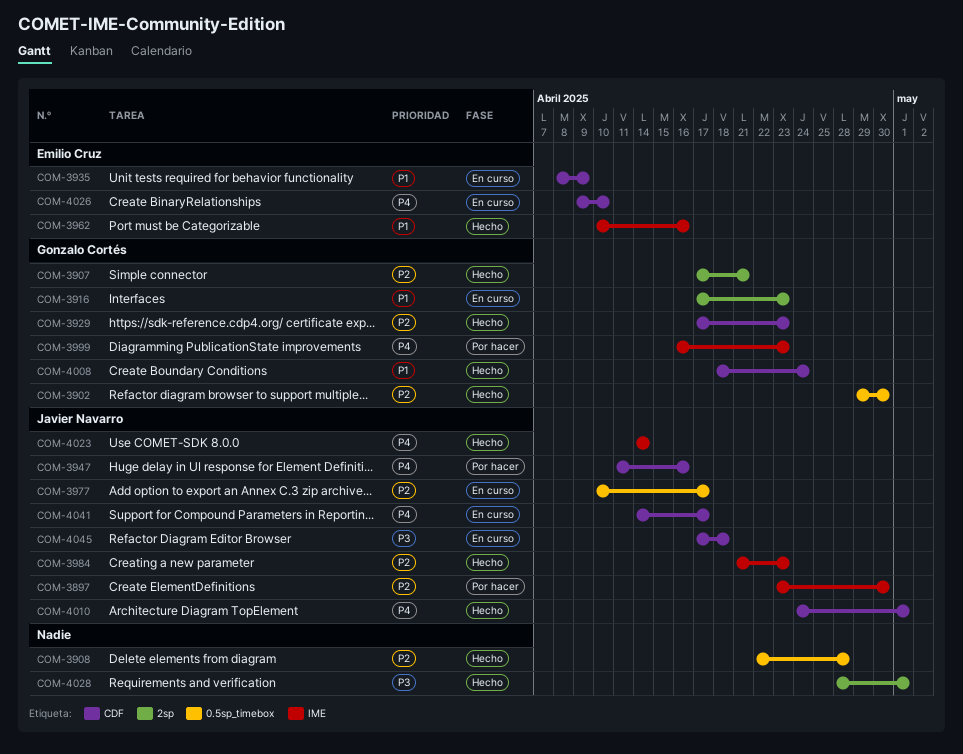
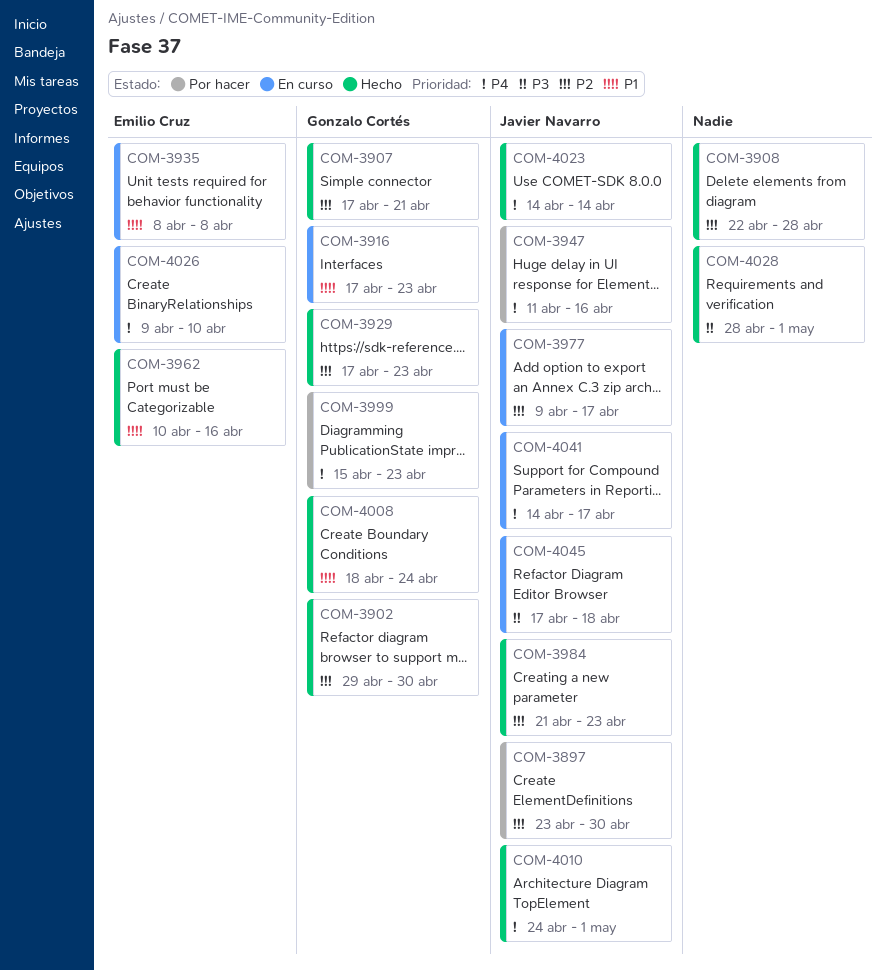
COM-3935, due: Apr 9 -> Apr 8
COM-3977, start: Apr 10 -> Apr 9
COM-3999, start: Apr 16 -> Apr 15

